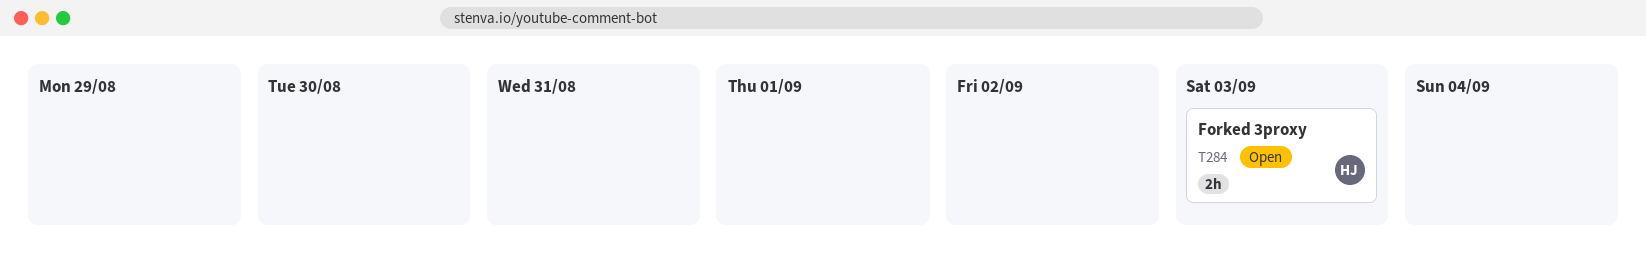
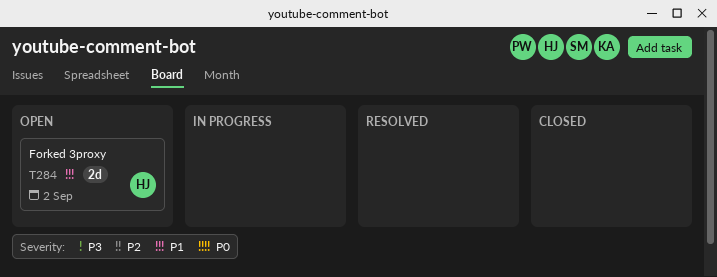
T284, estimate: 2h -> 2d
T284, due: Sep 3 -> Sep 2

